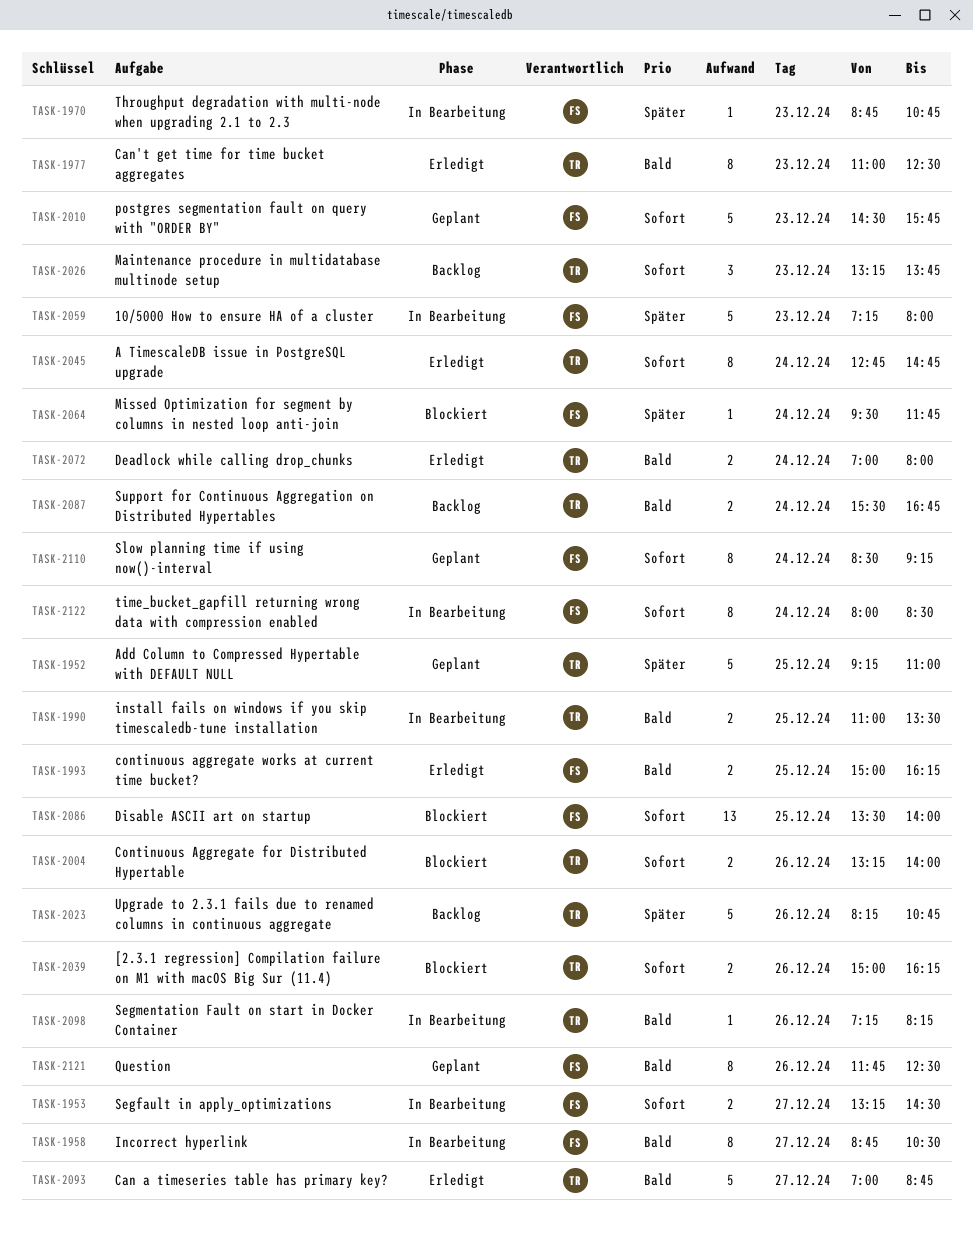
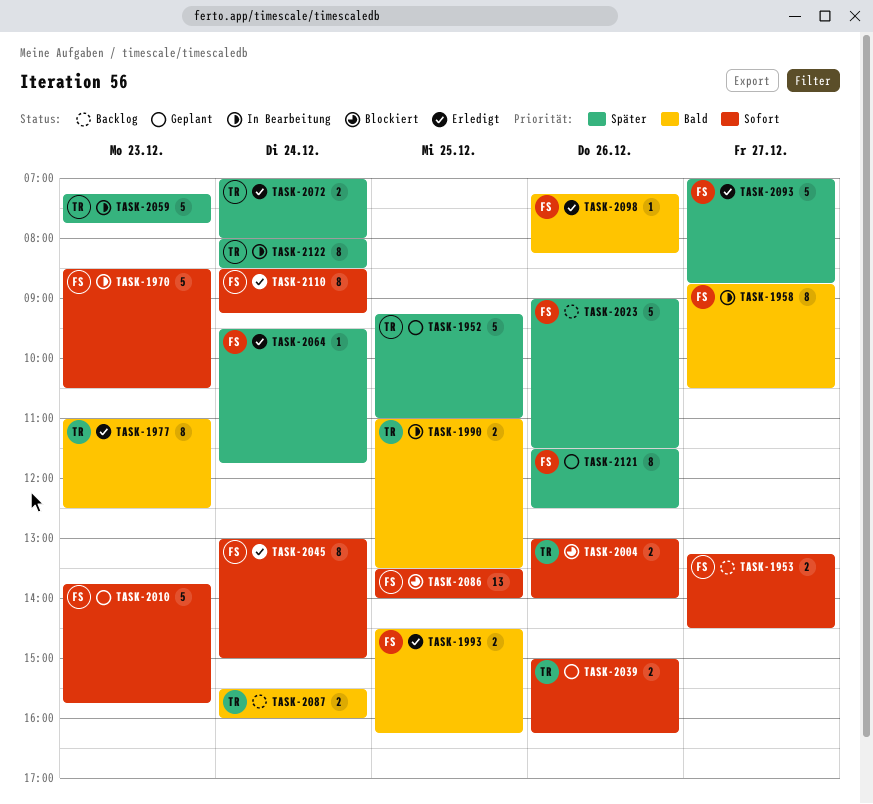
TASK-1953, status: In Bearbeitung -> Backlog
TASK-1970, priority: Später -> Sofort
TASK-1970, estimate: 1 -> 5
TASK-1970, begins: 08:45 -> 08:30
TASK-1970, ends: 10:45 -> 10:30
TASK-1993, begins: 15:00 -> 14:30
TASK-2004, begins: 13:15 -> 13:00
TASK-2010, begins: 14:30 -> 13:45
TASK-2023, owner: TR -> FS
TASK-2023, begins: 08:15 -> 09:00
TASK-2023, ends: 10:45 -> 11:30
TASK-2026: present -> none
TASK-2039, status: Blockiert -> Geplant
TASK-2045, owner: TR -> FS
TASK-2045, begins: 12:45 -> 13:00
TASK-2045, ends: 14:45 -> 15:00
TASK-2059, owner: FS -> TR
TASK-2059, ends: 08:00 -> 07:45
TASK-2064, status: Blockiert -> Erledigt
TASK-2072, priority: Bald -> Später
TASK-2087, ends: 16:45 -> 16:00
TASK-2093, owner: TR -> FS
TASK-2093, priority: Bald -> Später
TASK-2098, status: In Bearbeitung -> Erledigt
TASK-2098, owner: TR -> FS
TASK-2110, status: Geplant -> Erledigt
TASK-2121, priority: Bald -> Später
TASK-2121, begins: 11:45 -> 11:30
TASK-2122, owner: FS -> TR
TASK-2122, priority: Sofort -> Später

